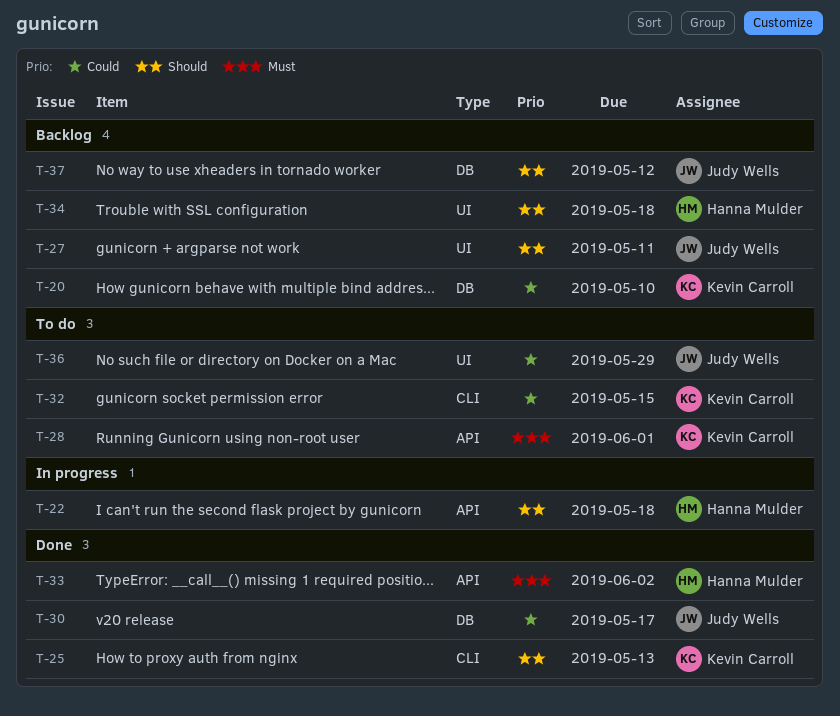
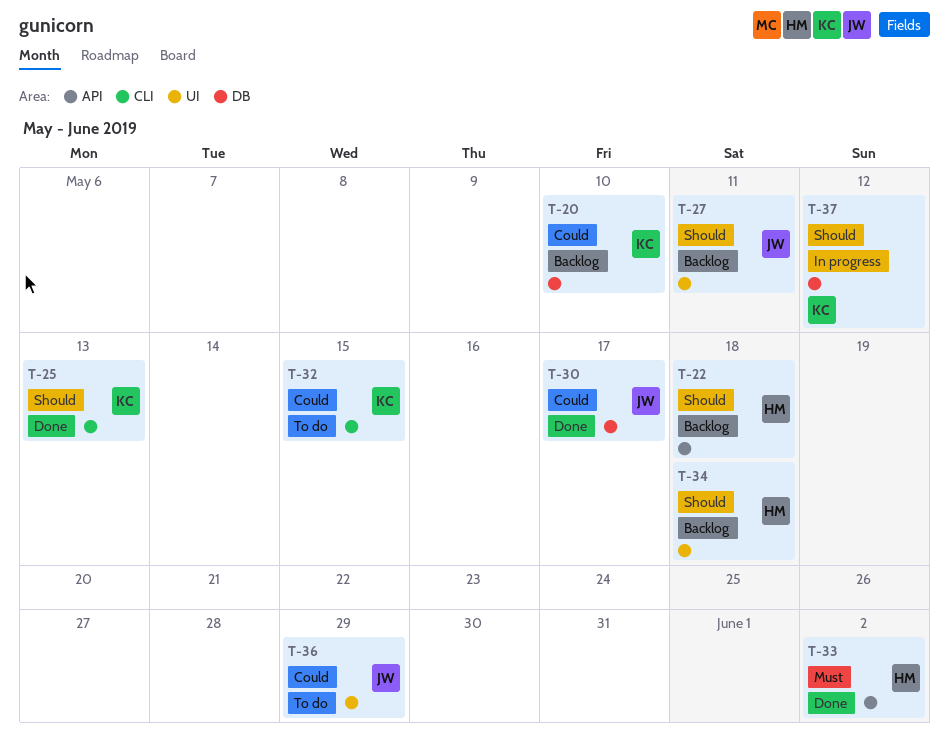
T-22, status: In progress -> Backlog
T-28: present -> none
T-37, status: Backlog -> In progress
T-37, owner: Judy Wells -> Kevin Carroll

